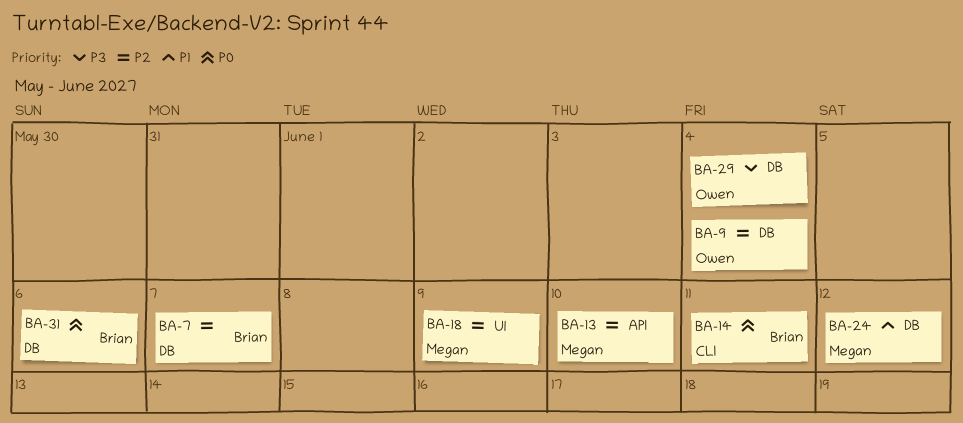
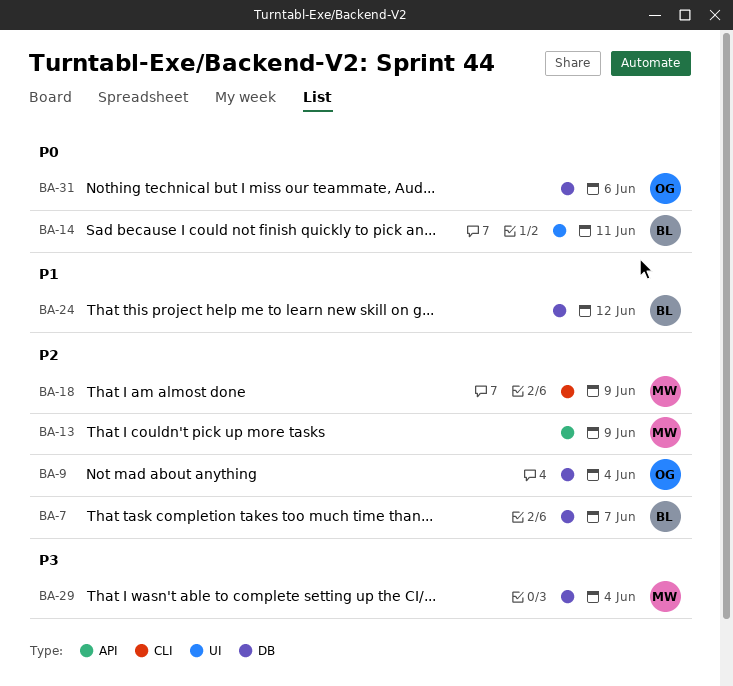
BA-13, due: Jun 10 -> Jun 9
BA-14, label: CLI -> UI
BA-18, label: UI -> CLI
BA-24, owner: Megan -> Brian
BA-29, owner: Owen -> Megan
BA-31, owner: Brian -> Owen

